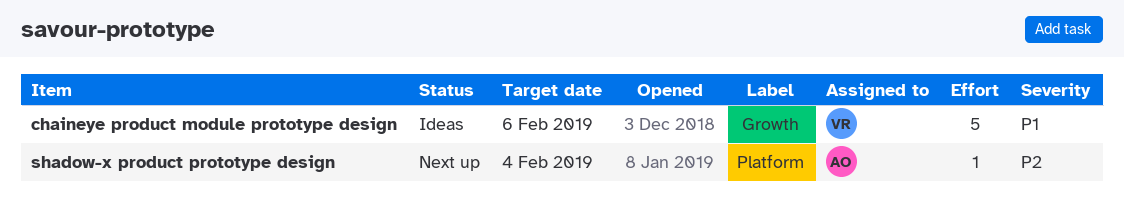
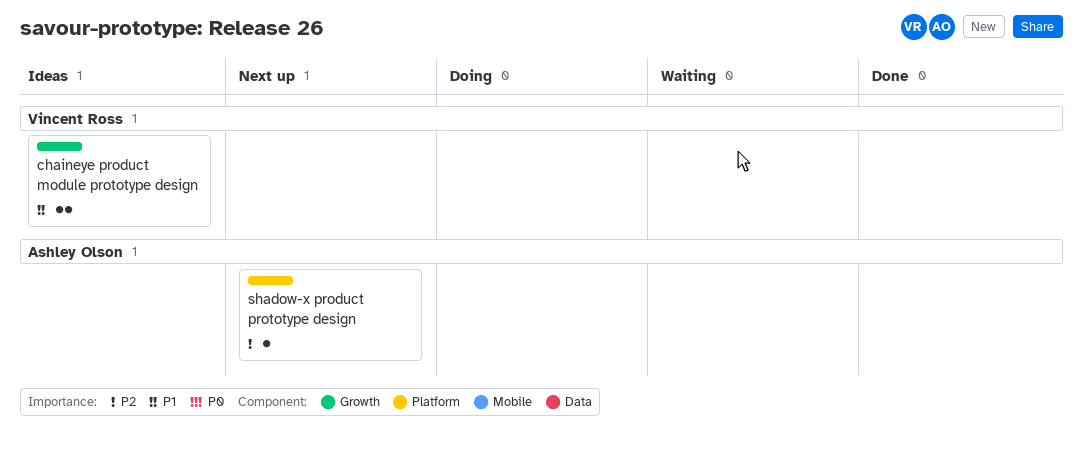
chaineye product module prototype design, estimate: 5 -> 2

